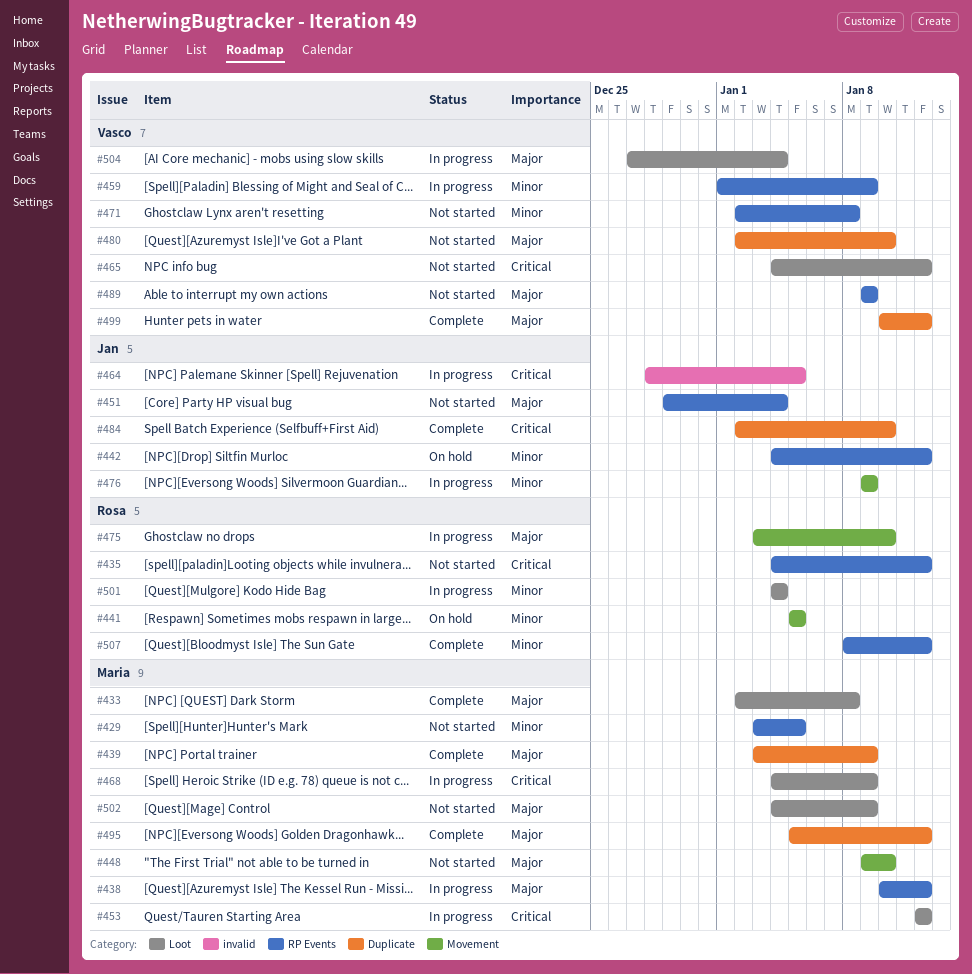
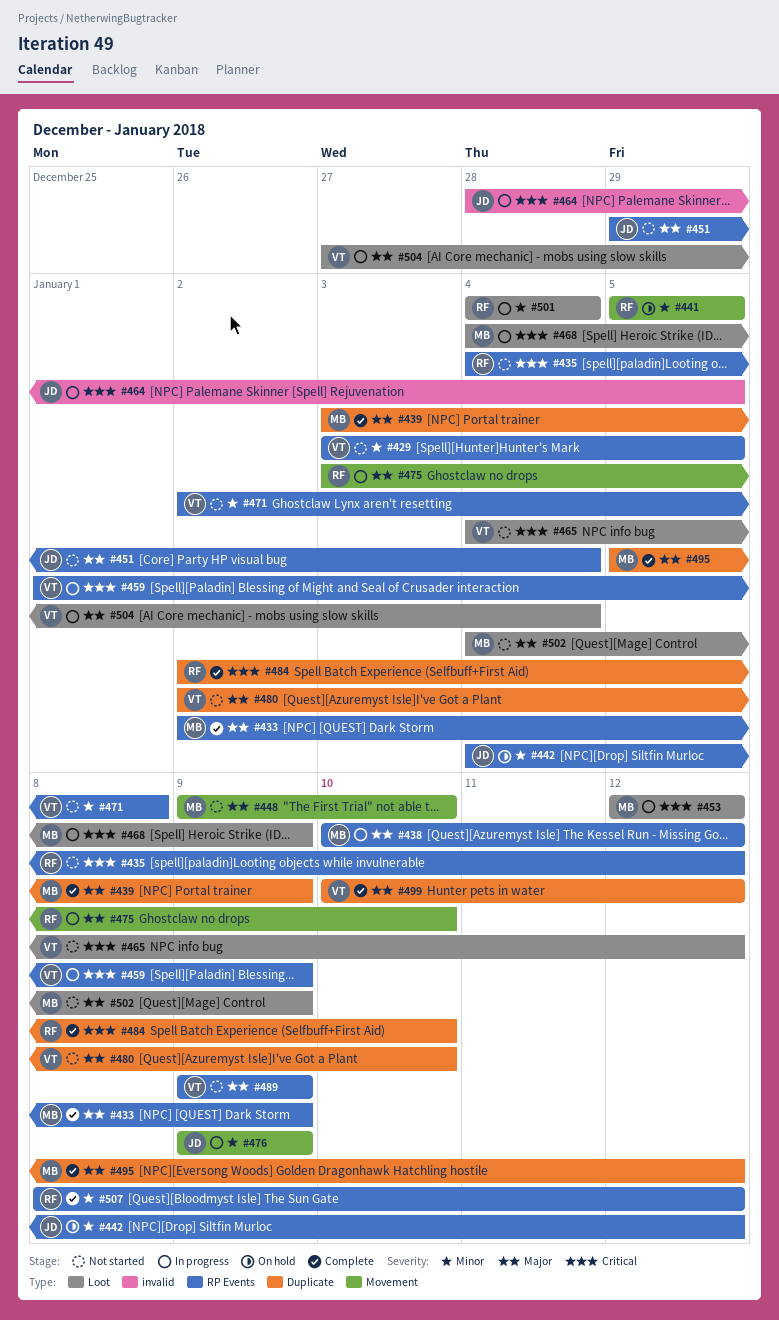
#429, owner: Maria -> Vasco
#433, label: Loot -> RP Events
#433, due: Jan 8 -> Jan 9
#459, priority: Minor -> Critical
#484, owner: Jan -> Rosa

